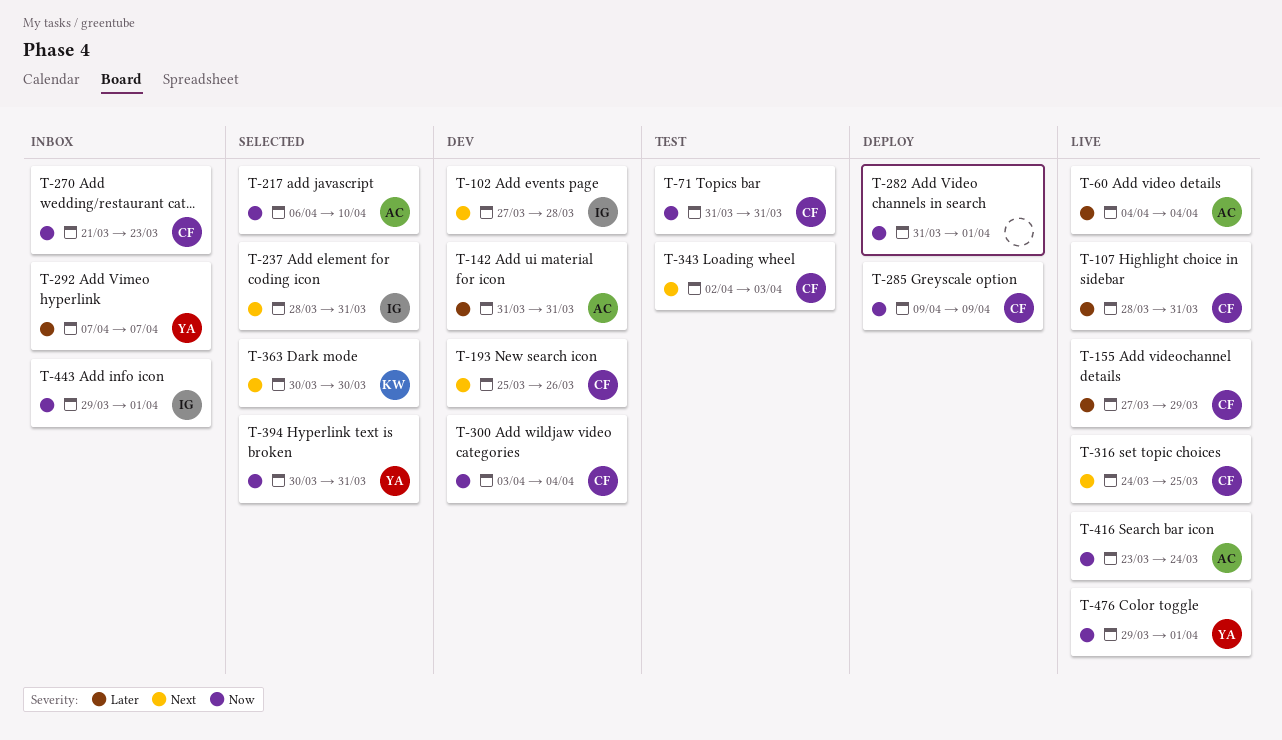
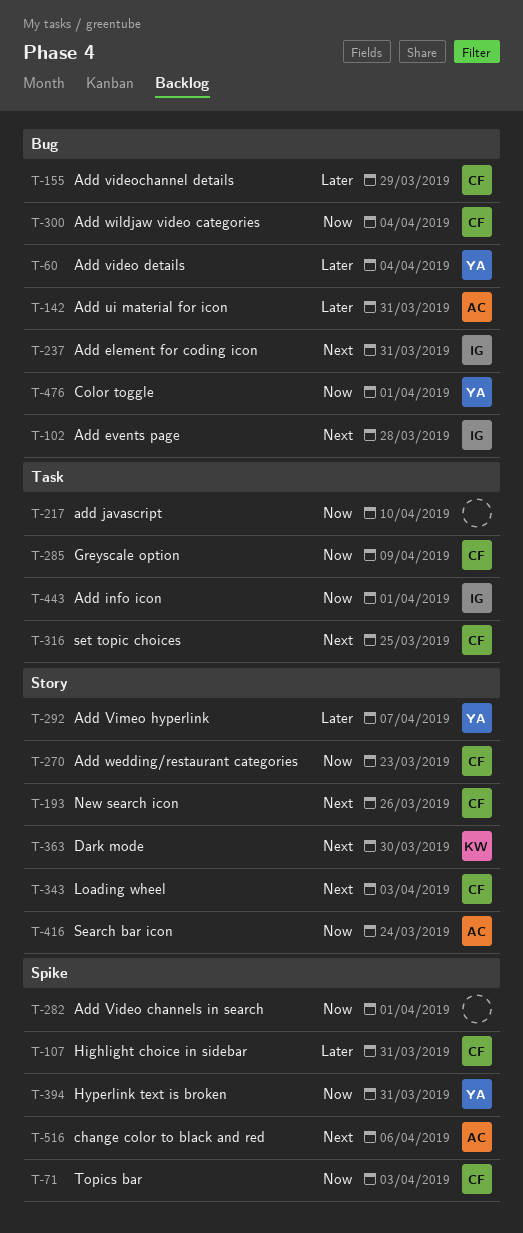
T-60, owner: AC -> YA
T-71, due: Mar 31 -> Apr 3
T-217, owner: AC -> none
T-516: none -> present

